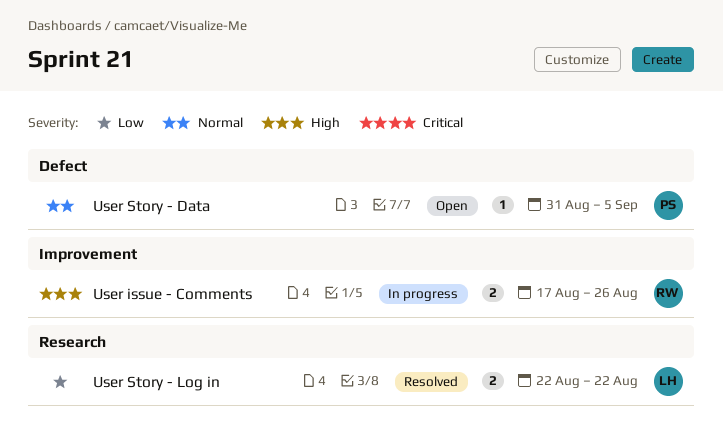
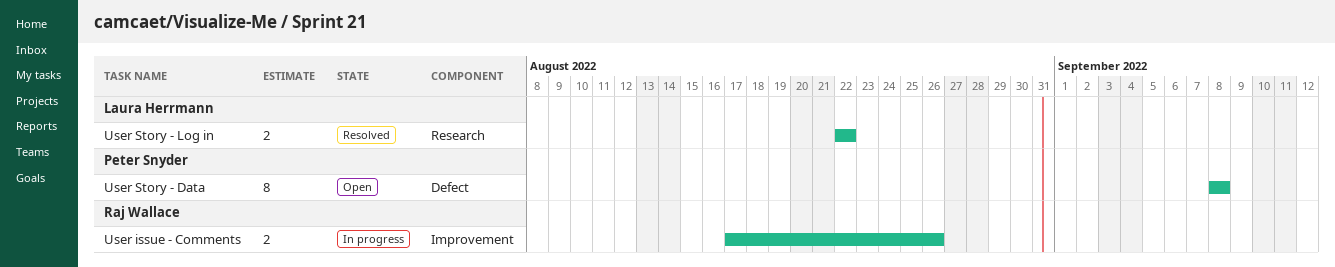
User Story - Data, estimate: 1 -> 8
User Story - Data, start: Aug 31 -> Sep 8
User Story - Data, due: Sep 5 -> Sep 8

